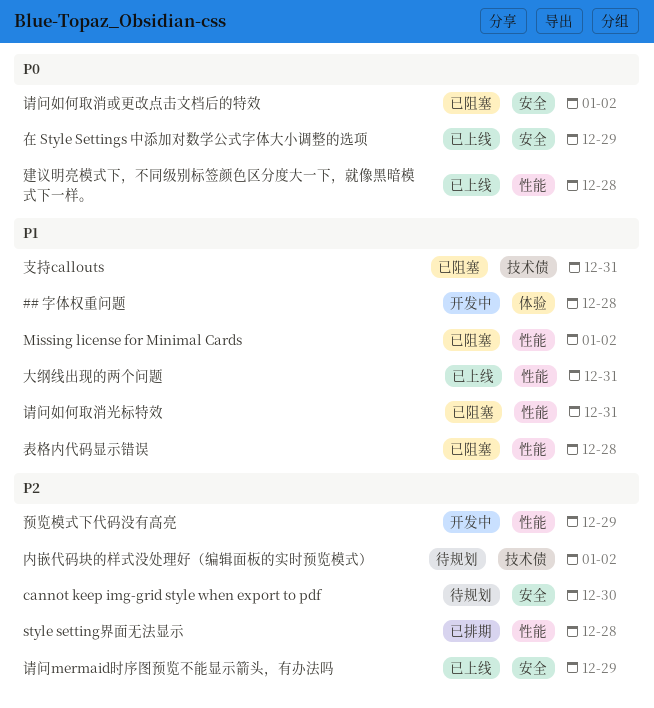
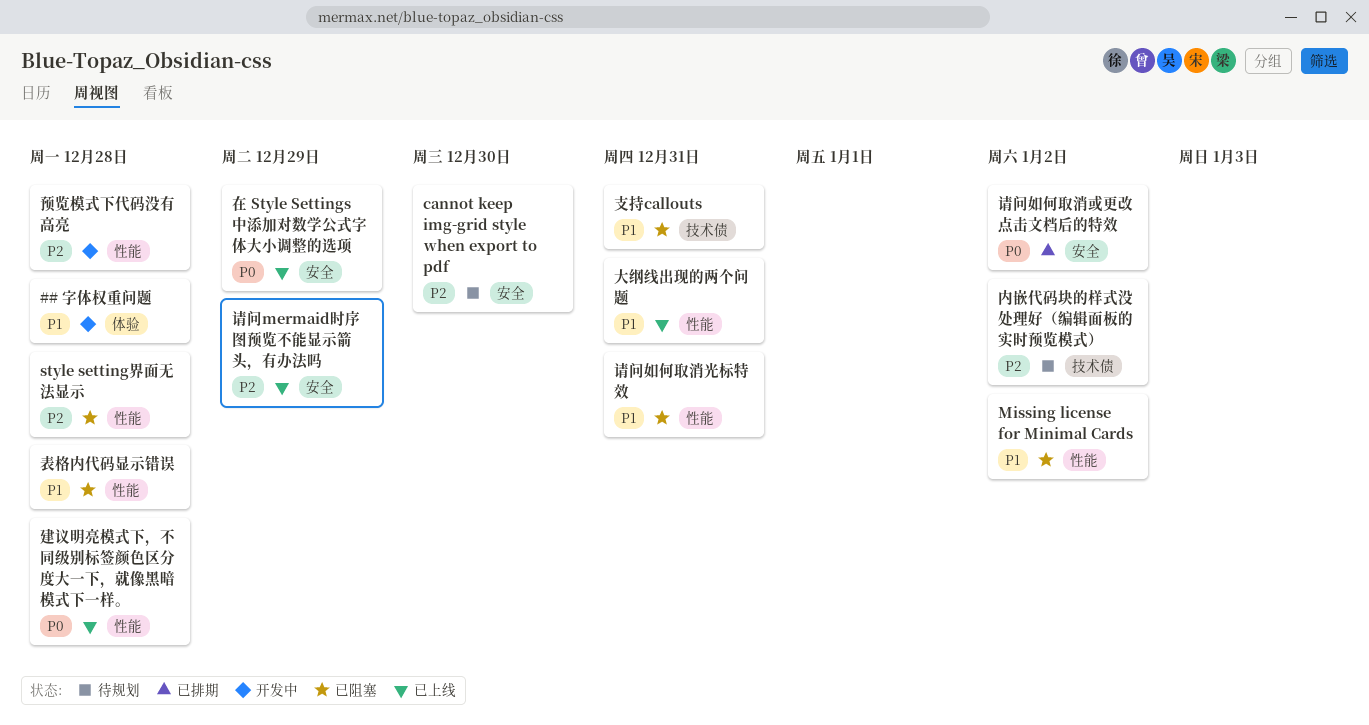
style setting界面无法显示, status: 已排期 -> 已阻塞
请问如何取消或更改点击文档后的特效, status: 已阻塞 -> 已排期
预览模式下代码没有高亮, due: Dec 29 -> Dec 28

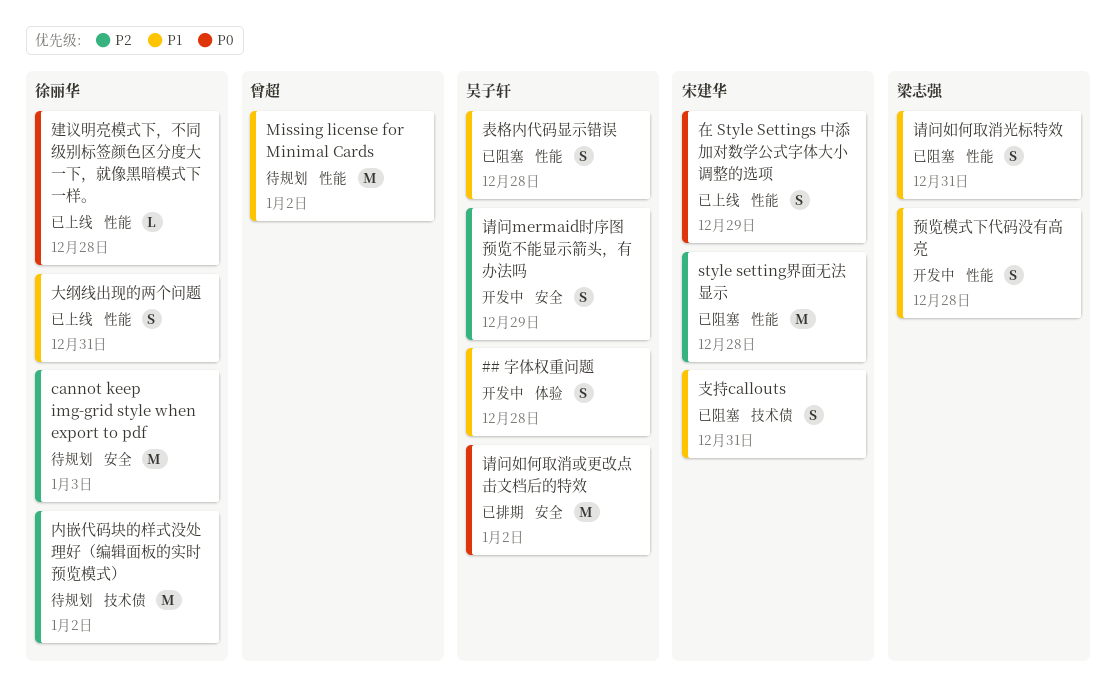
cannot keep img-grid style when export to pdf, due: Dec 30 -> Jan 3
Missing license for Minimal Cards, status: 已阻塞 -> 待规划
在 Style Settings 中添加对数学公式字体大小调整的选项, label: 安全 -> 性能
请问mermaid时序图预览不能显示箭头，有办法吗, status: 已上线 -> 开发中
预览模式下代码没有高亮, priority: P2 -> P1

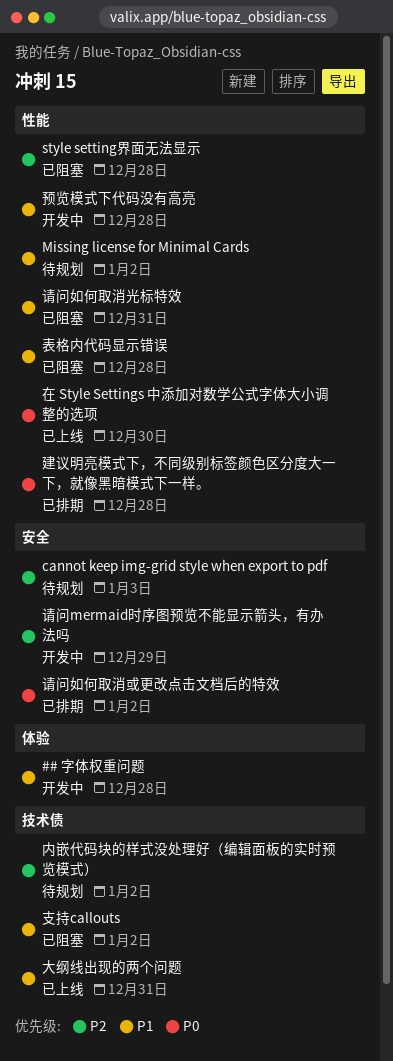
在 Style Settings 中添加对数学公式字体大小调整的选项, due: Dec 29 -> Dec 30
大纲线出现的两个问题, label: 性能 -> 技术债
建议明亮模式下，不同级别标签颜色区分度大一下，就像黑暗模式下一样。, status: 已上线 -> 已排期
支持callouts, due: Dec 31 -> Jan 2

